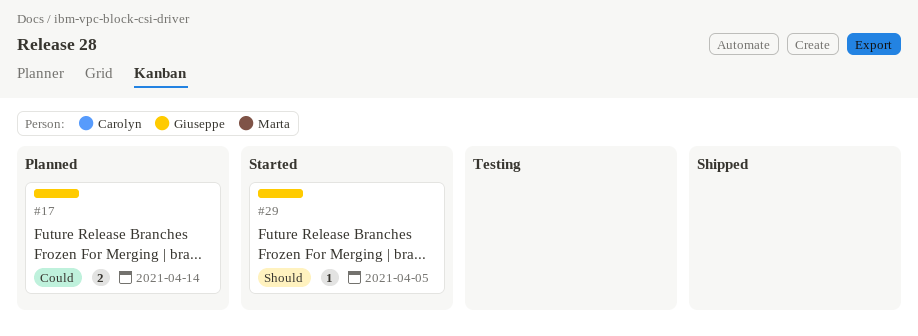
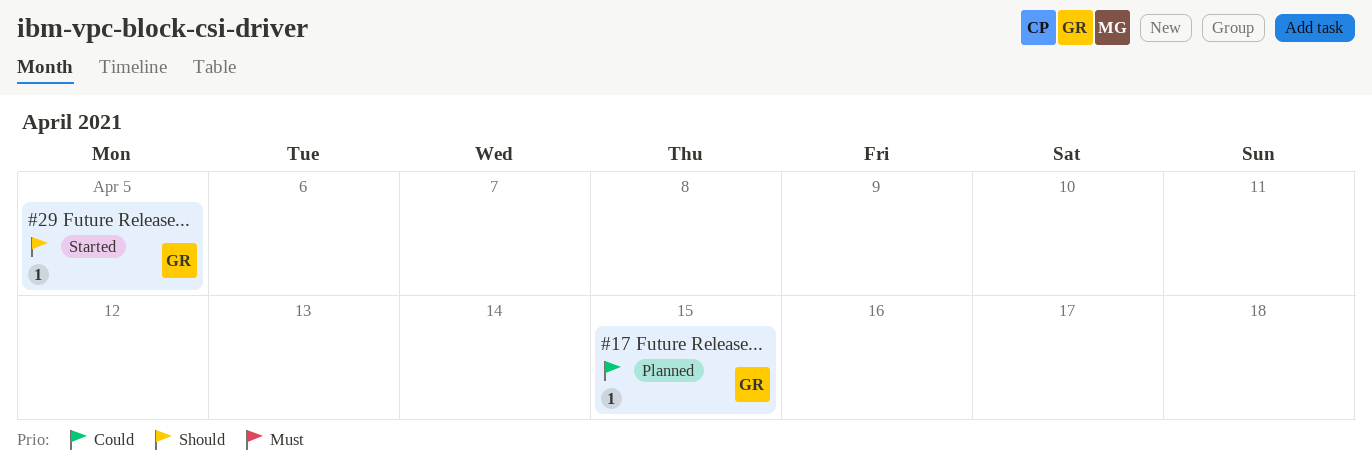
#17, estimate: 2 -> 1
#17, due: Apr 14 -> Apr 15

